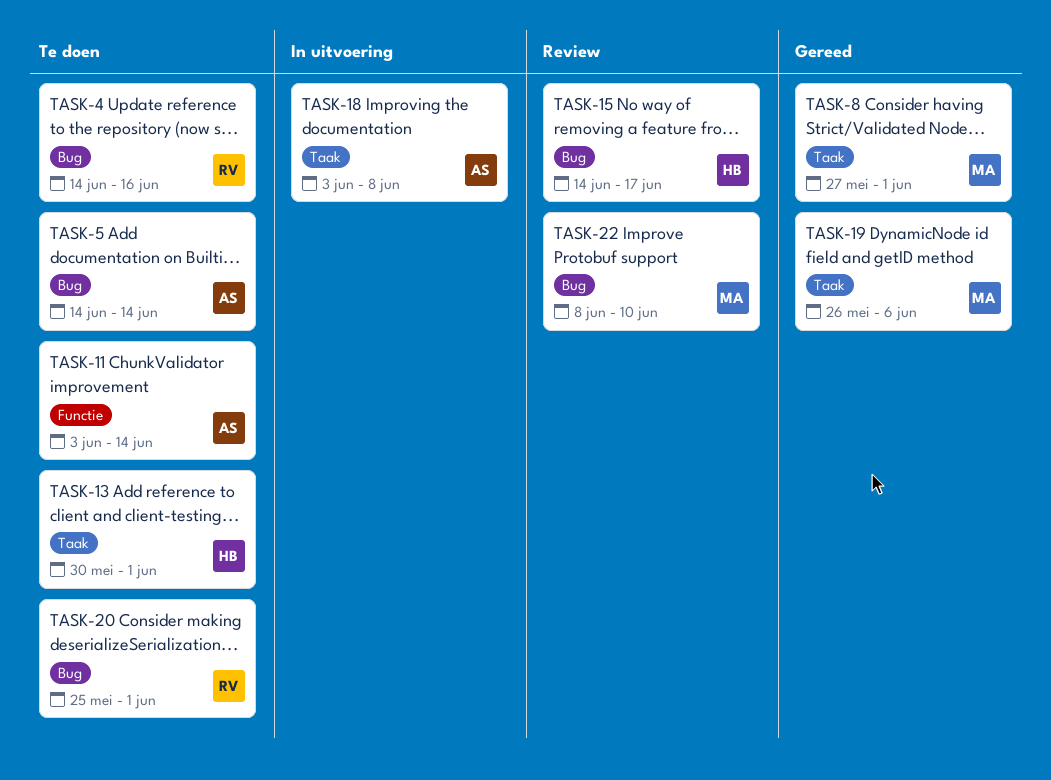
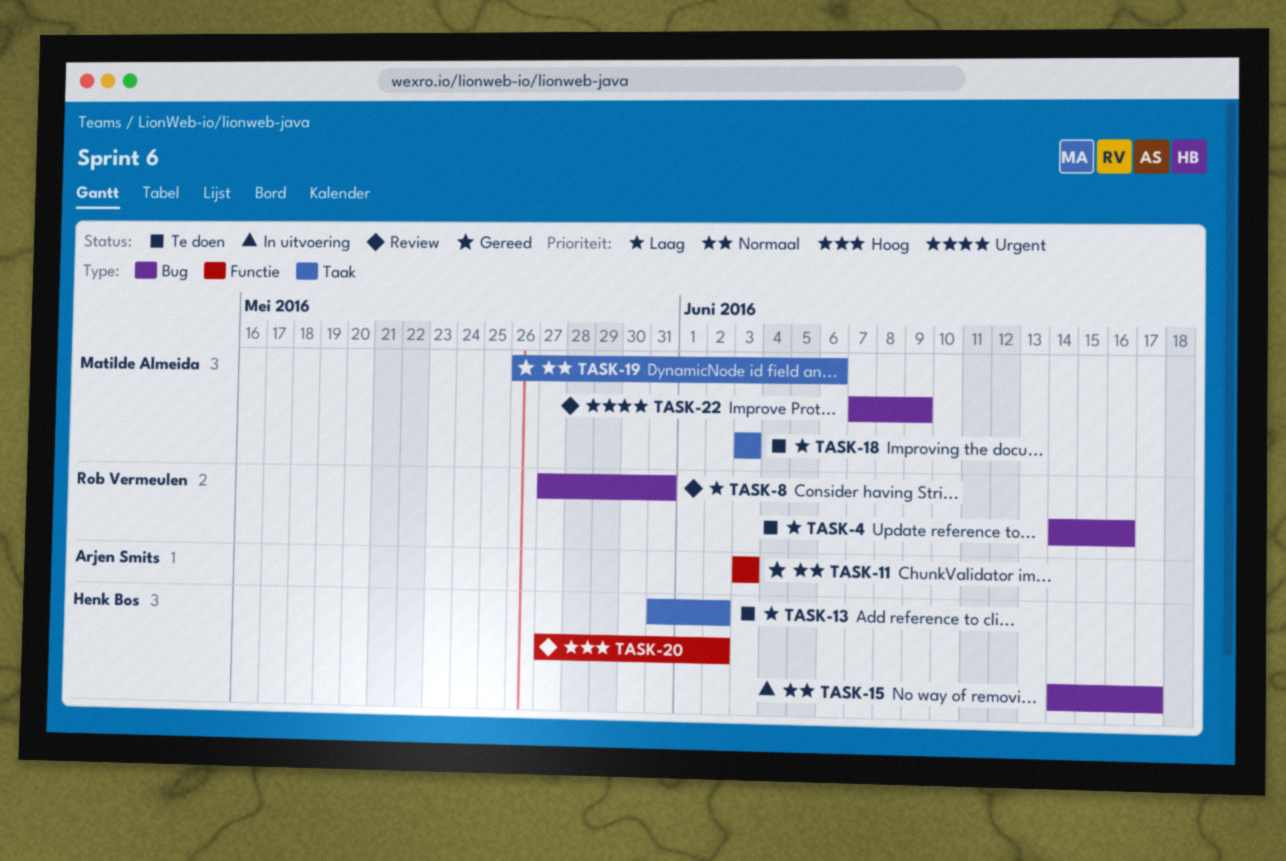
TASK-5: present -> none
TASK-8, status: Gereed -> Review
TASK-8, owner: Matilde Almeida -> Rob Vermeulen
TASK-8, label: Taak -> Bug
TASK-8, due: Jun 1 -> May 31
TASK-11, status: Te doen -> Gereed
TASK-11, due: Jun 14 -> Jun 3
TASK-13, start: May 30 -> May 31
TASK-13, due: Jun 1 -> Jun 2
TASK-15, status: Review -> In uitvoering
TASK-18, status: In uitvoering -> Te doen
TASK-18, owner: Arjen Smits -> Matilde Almeida
TASK-18, due: Jun 8 -> Jun 3
TASK-20, status: Te doen -> Review
TASK-20, owner: Rob Vermeulen -> Henk Bos
TASK-20, label: Bug -> Functie
TASK-20, start: May 25 -> May 27
TASK-20, due: Jun 1 -> Jun 2
TASK-22, start: Jun 8 -> Jun 7
TASK-22, due: Jun 10 -> Jun 9

